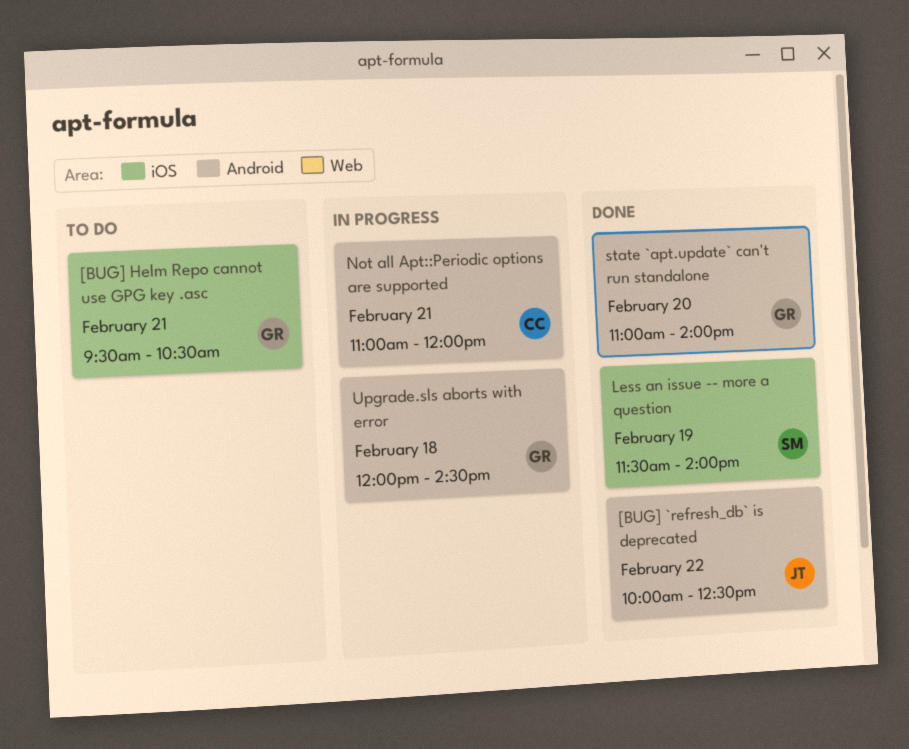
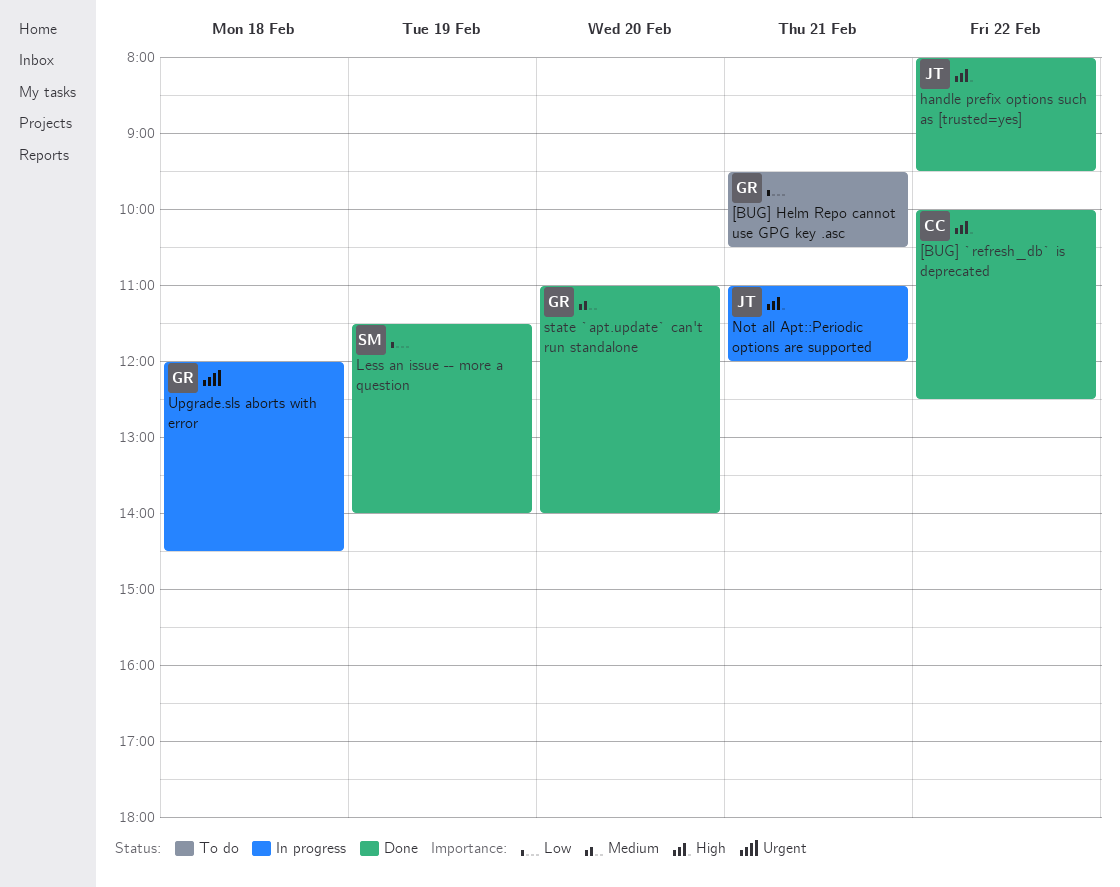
[BUG] `refresh_db` is deprecated, owner: JT -> CC
handle prefix options such as [trusted=yes]: none -> present
Not all Apt::Periodic options are supported, owner: CC -> JT

